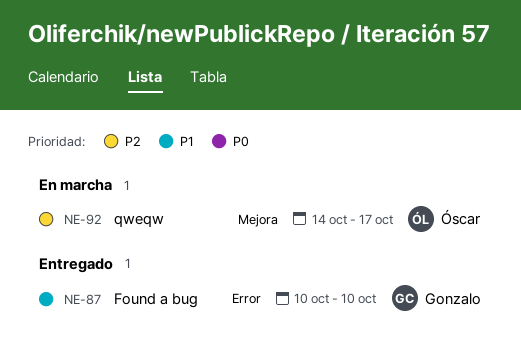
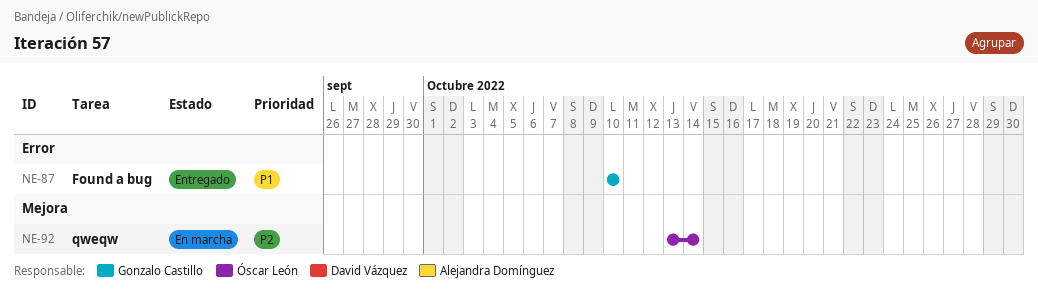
NE-92, start: Oct 14 -> Oct 13
NE-92, due: Oct 17 -> Oct 14

